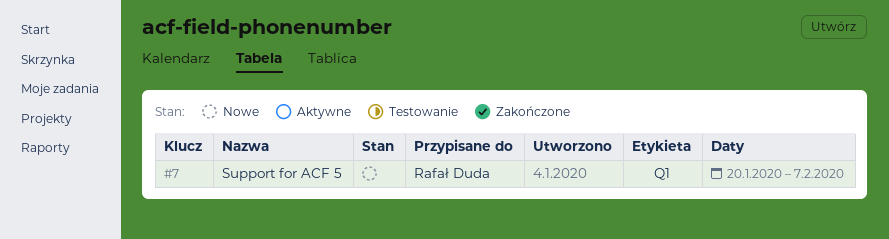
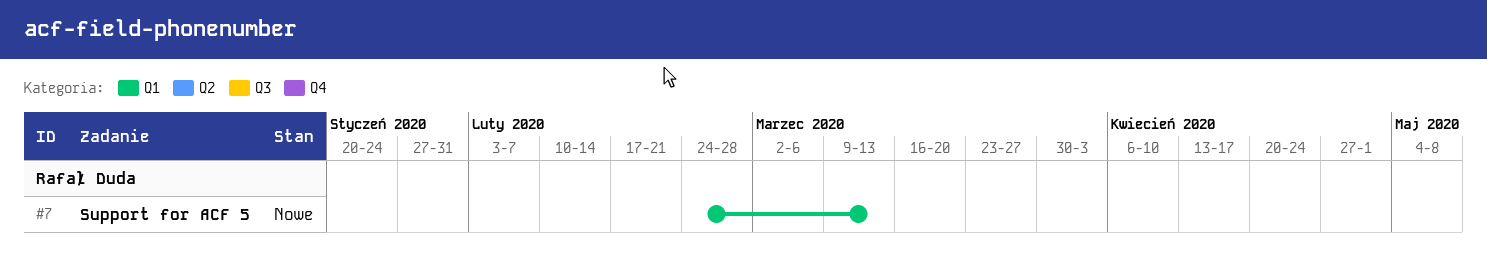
#7, start: Jan 20 -> Feb 24
#7, due: Feb 7 -> Mar 13

